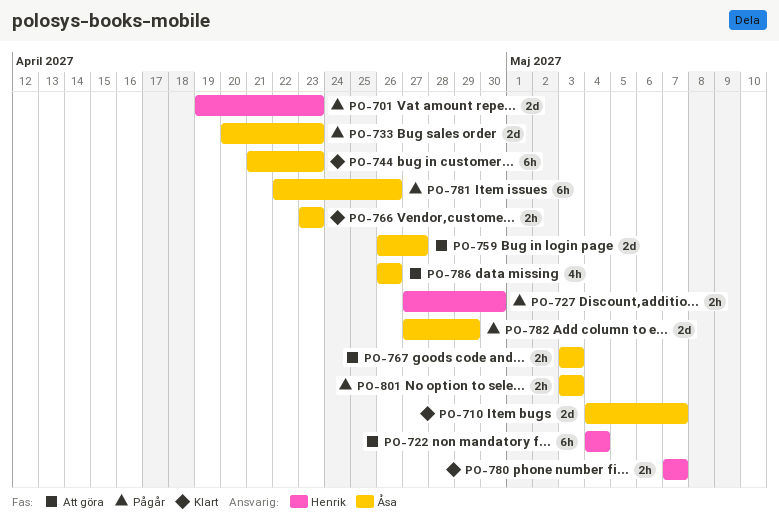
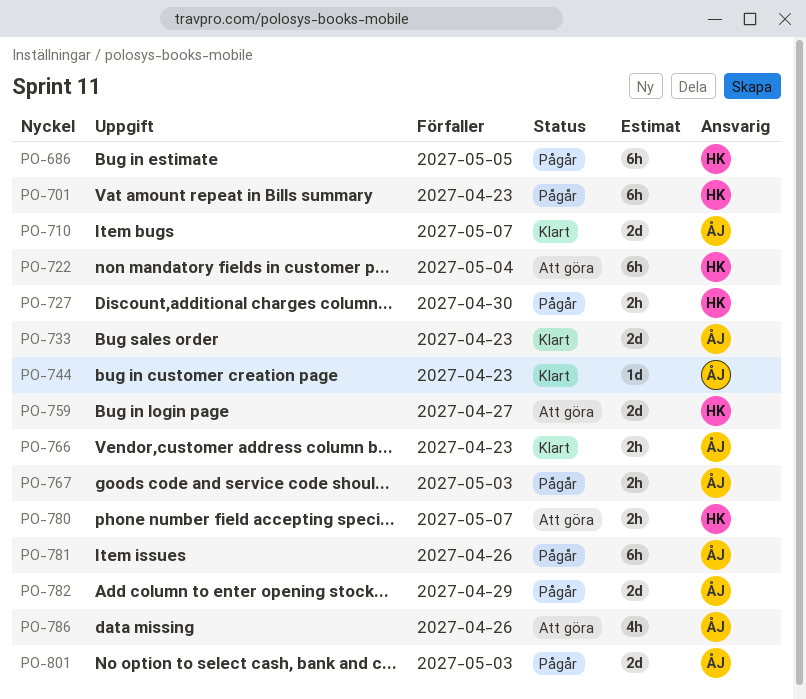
PO-686: none -> present
PO-701, estimate: 2d -> 6h
PO-733, status: Pågår -> Klart
PO-744, estimate: 6h -> 1d
PO-759, owner: Åsa -> Henrik
PO-767, status: Att göra -> Pågår
PO-780, status: Klart -> Att göra
PO-801, estimate: 2h -> 2d

